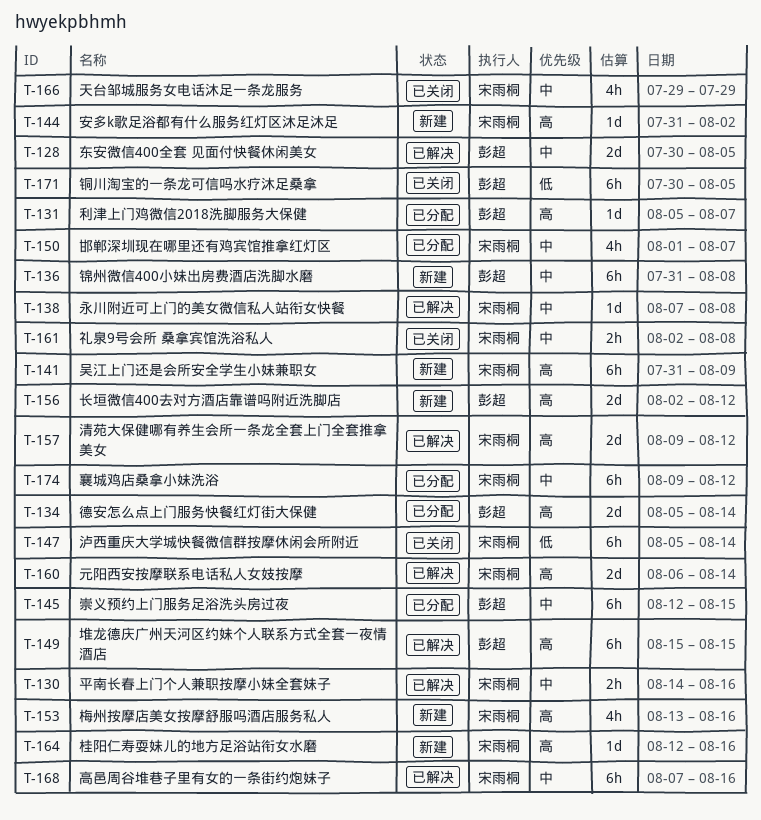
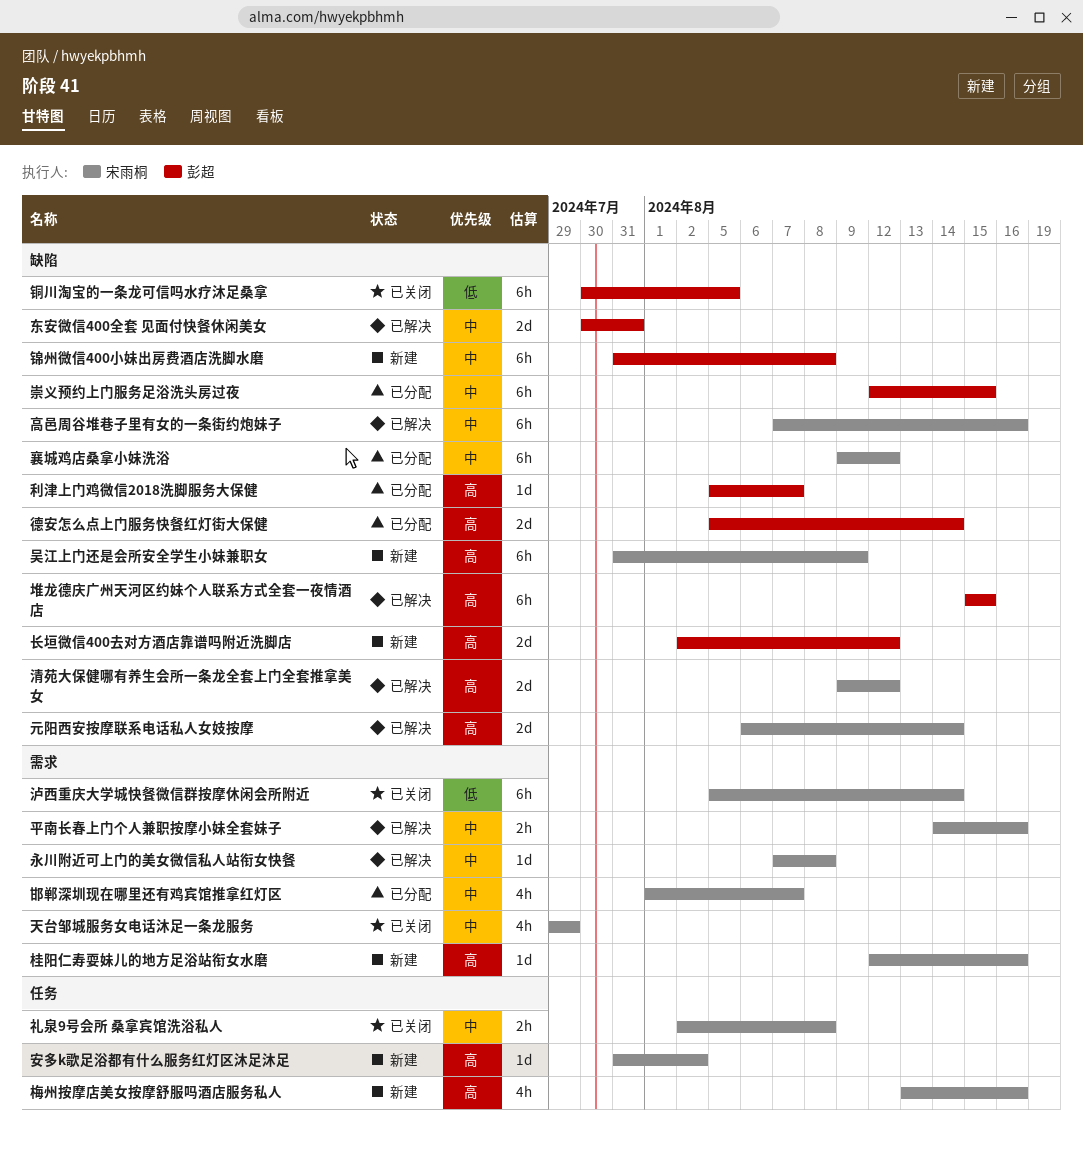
东安微信400全套 见面付快餐休闲美女, due: Aug 5 -> Jul 31

